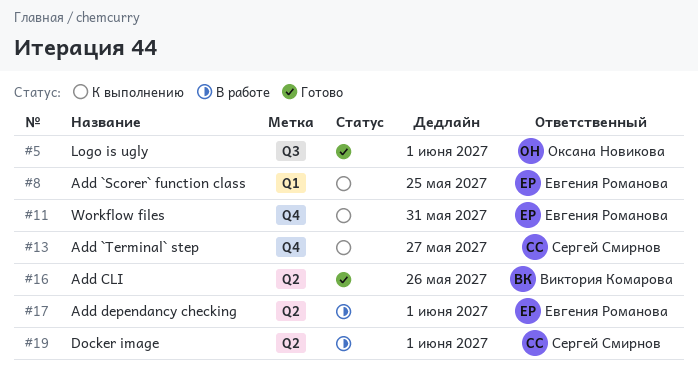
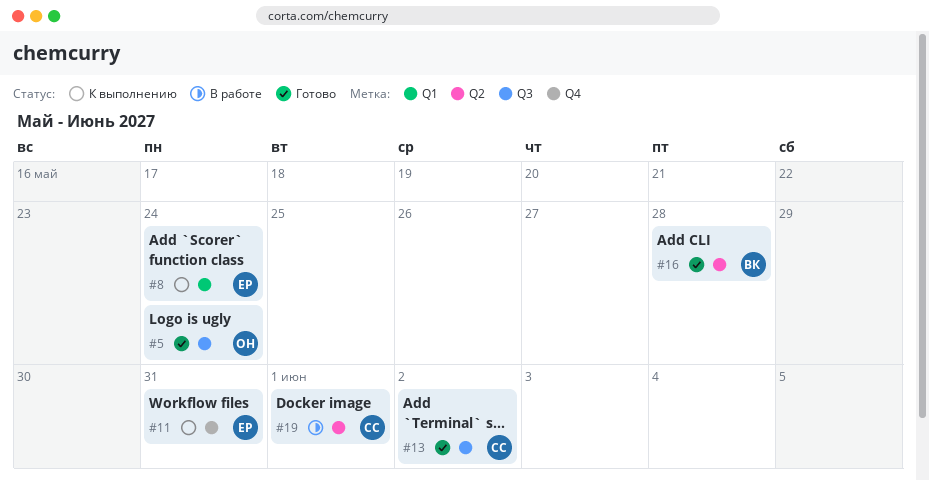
#5, due: Jun 1 -> May 24
#8, due: May 25 -> May 24
#13, status: К выполнению -> Готово
#13, label: Q4 -> Q3
#13, due: May 27 -> Jun 2
#16, due: May 26 -> May 28
#17: present -> none

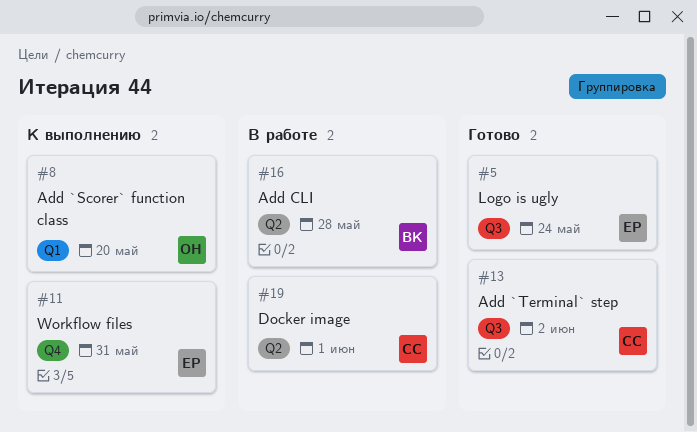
#5, owner: ОН -> ЕР
#8, owner: ЕР -> ОН
#8, due: May 24 -> May 20
#16, status: Готово -> В работе

